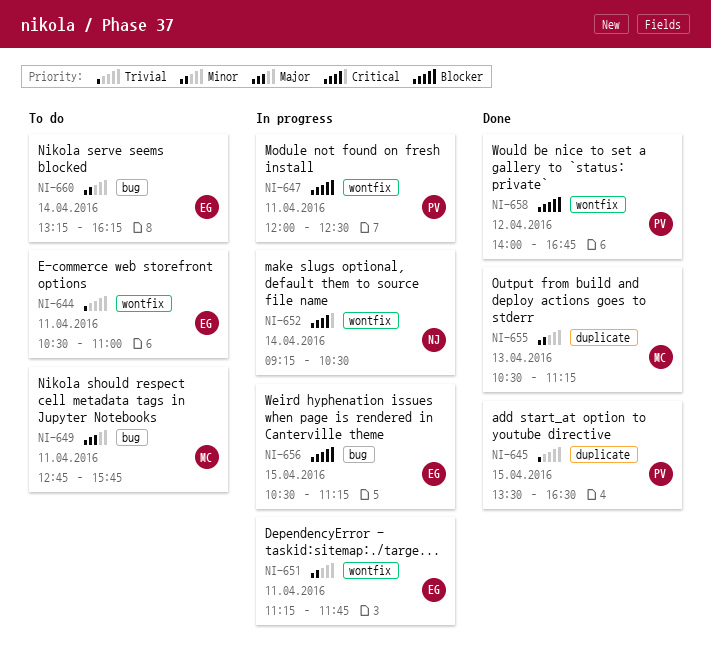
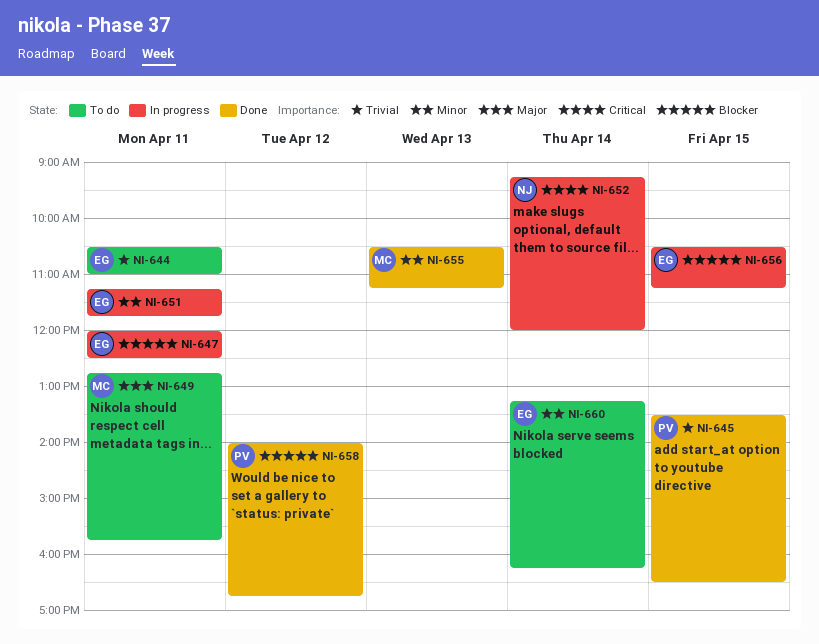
NI-647, owner: PV -> EG
NI-652, ends: 10:30 -> 12:00

